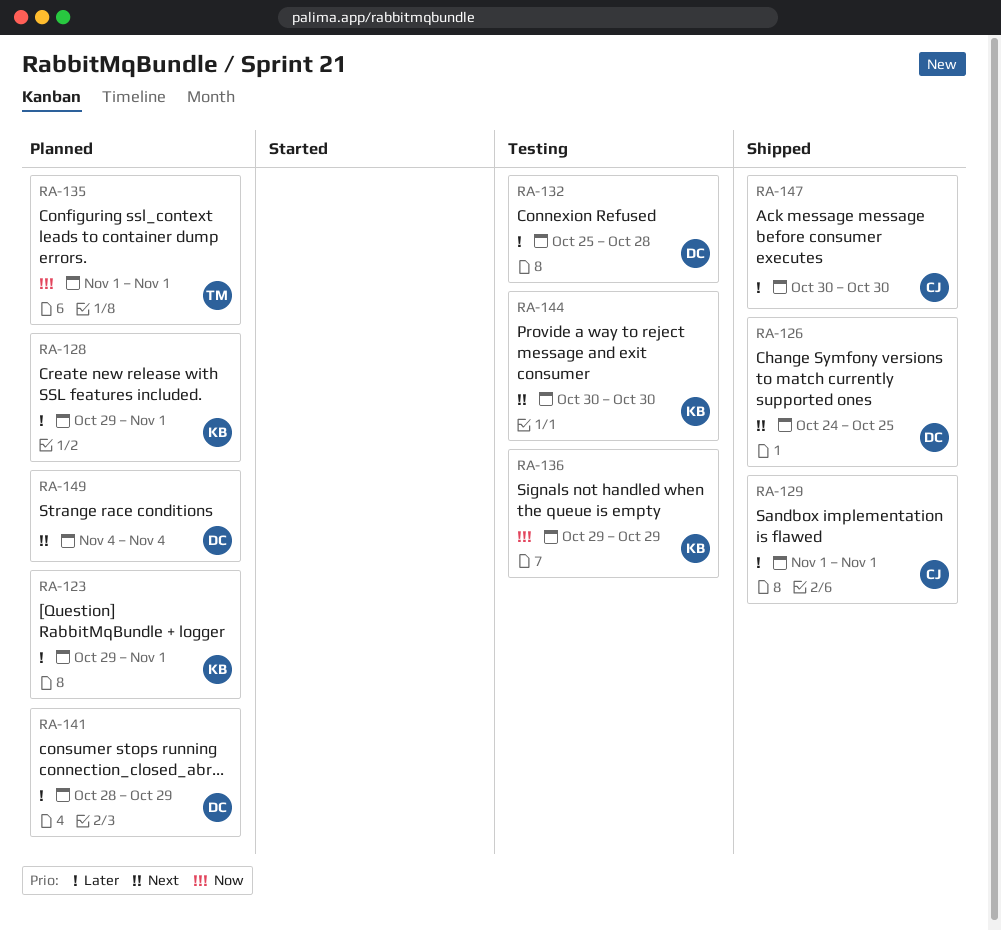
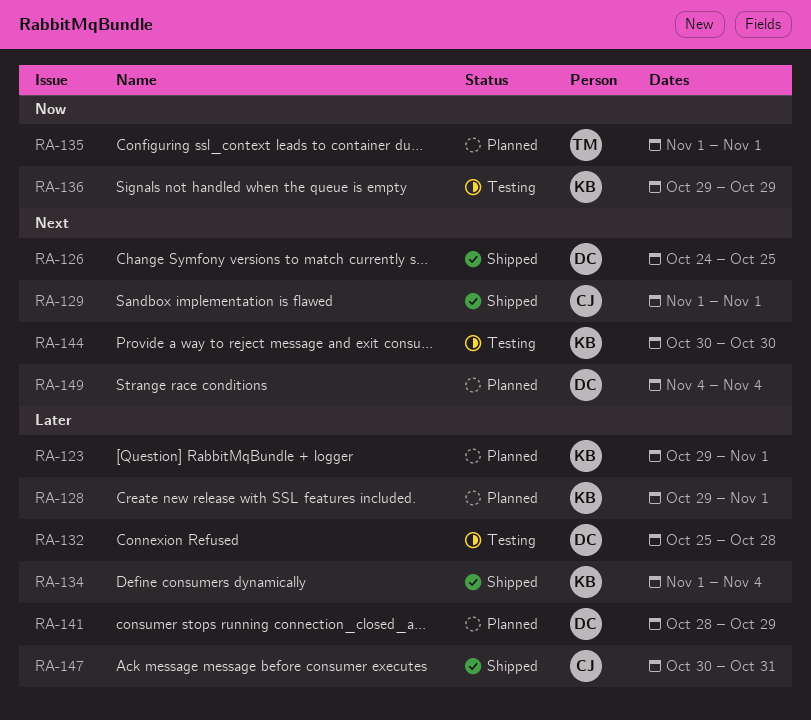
RA-129, priority: Later -> Next
RA-134: none -> present
RA-147, due: Oct 30 -> Oct 31

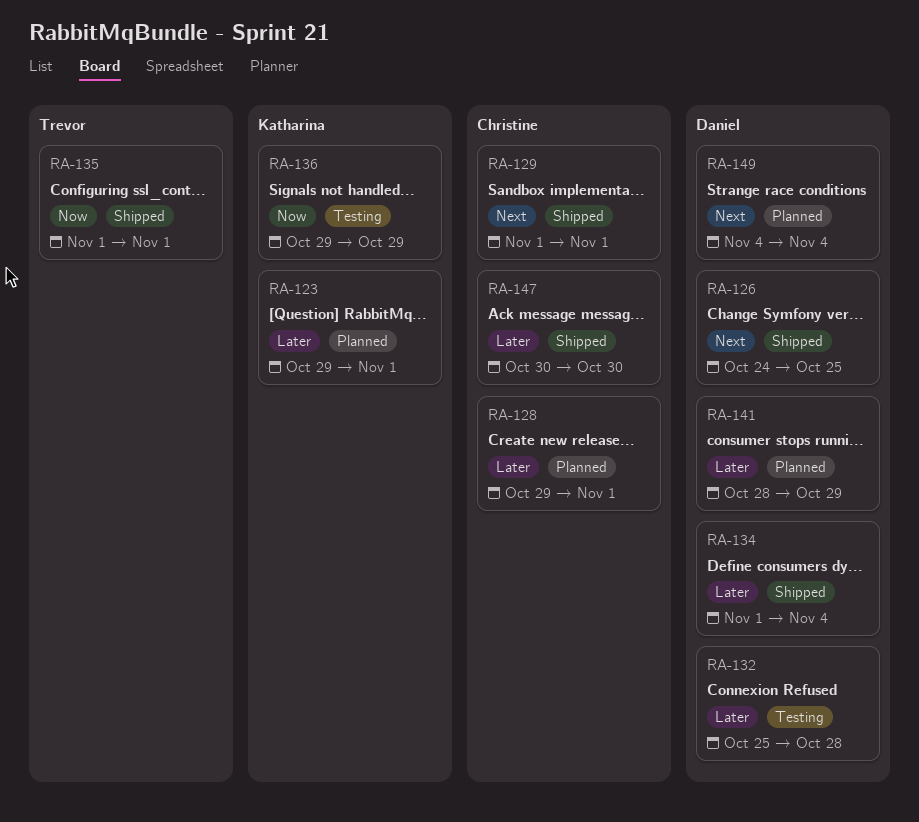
RA-128, owner: Katharina -> Christine
RA-134, owner: Katharina -> Daniel
RA-135, status: Planned -> Shipped
RA-144: present -> none
RA-147, due: Oct 31 -> Oct 30

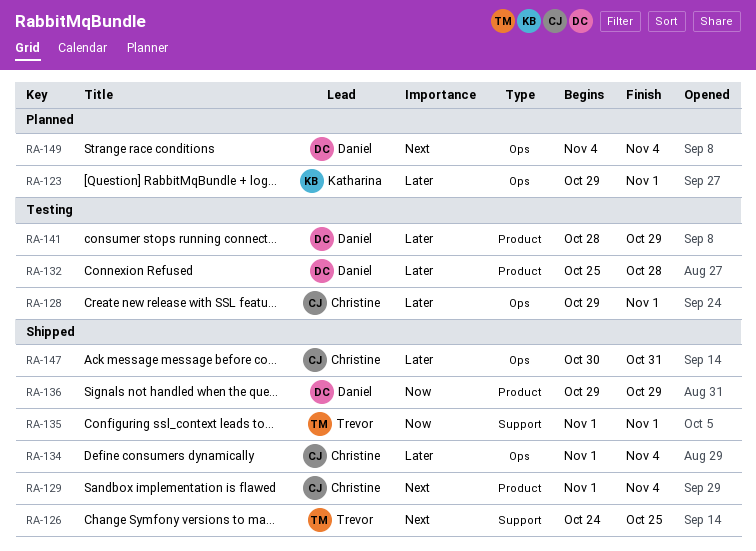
RA-126, owner: Daniel -> Trevor
RA-128, status: Planned -> Testing
RA-129, due: Nov 1 -> Nov 4
RA-134, owner: Daniel -> Christine
RA-136, status: Testing -> Shipped
RA-136, owner: Katharina -> Daniel
RA-141, status: Planned -> Testing
RA-147, due: Oct 30 -> Oct 31

